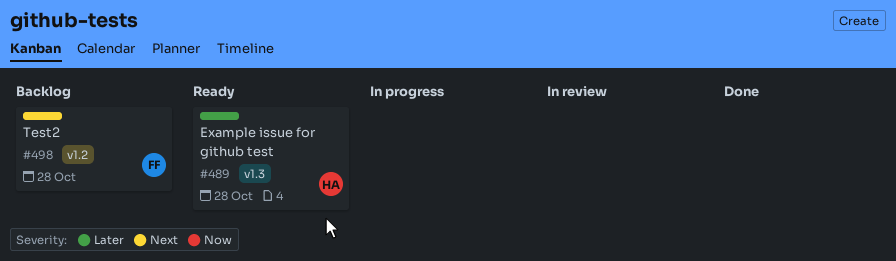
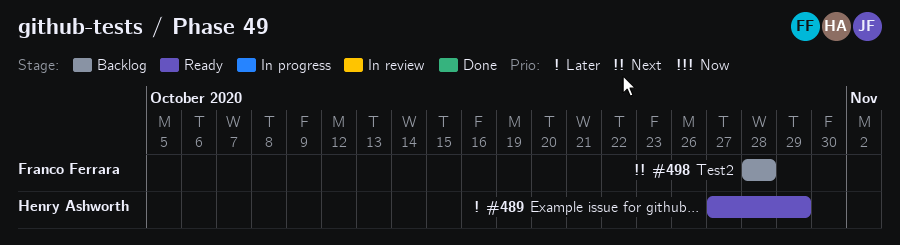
#489, due: Oct 28 -> Oct 29

